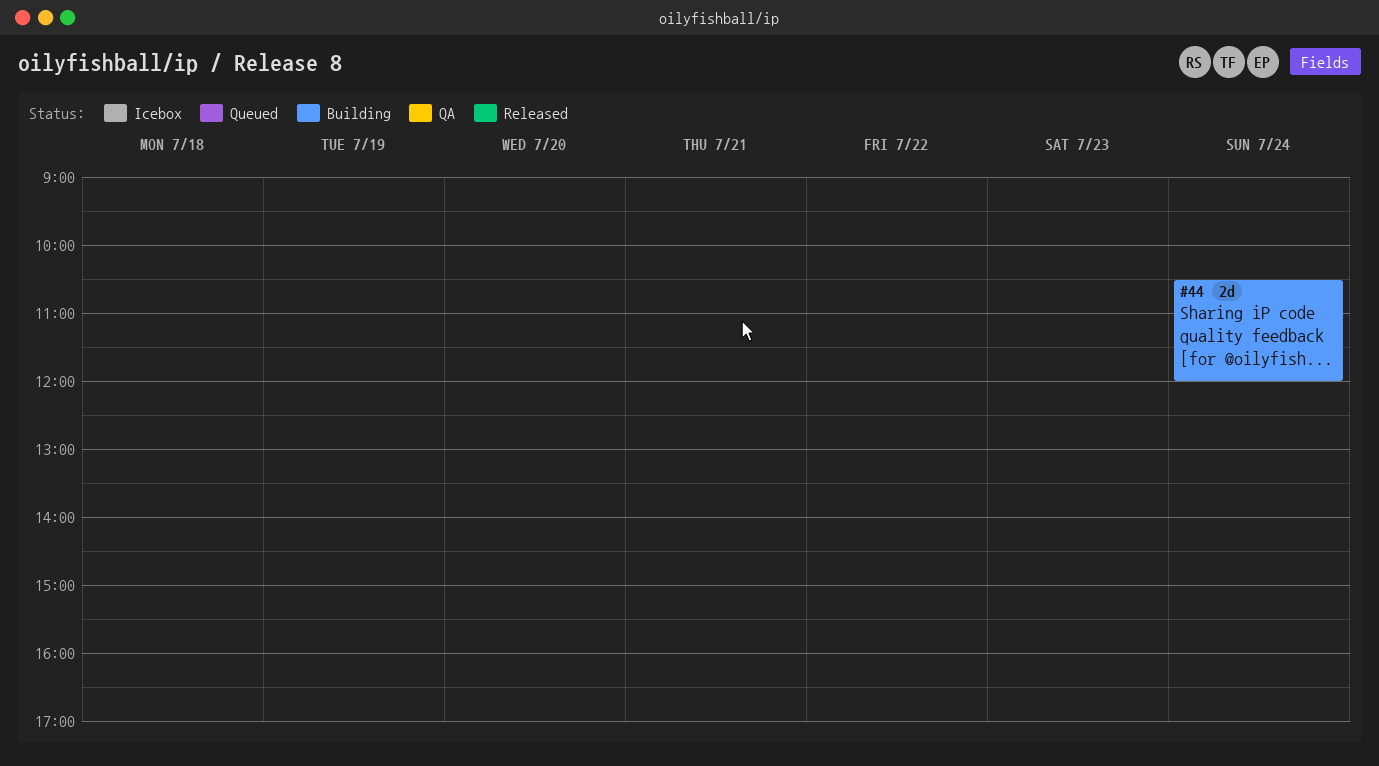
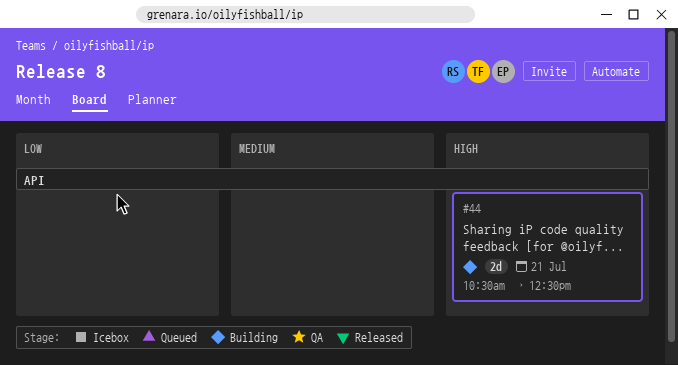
#44, day: Jul 24 -> Jul 21
#44, ends: 12:00 -> 12:30

